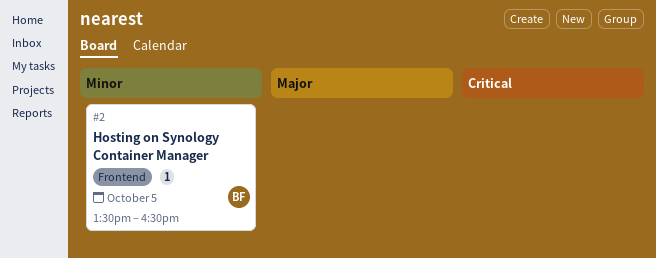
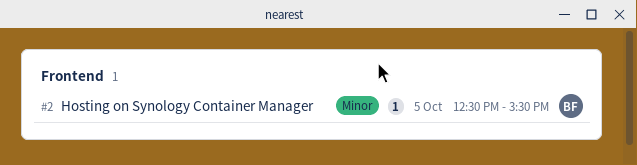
#2, begins: 13:30 -> 12:30
#2, ends: 16:30 -> 15:30

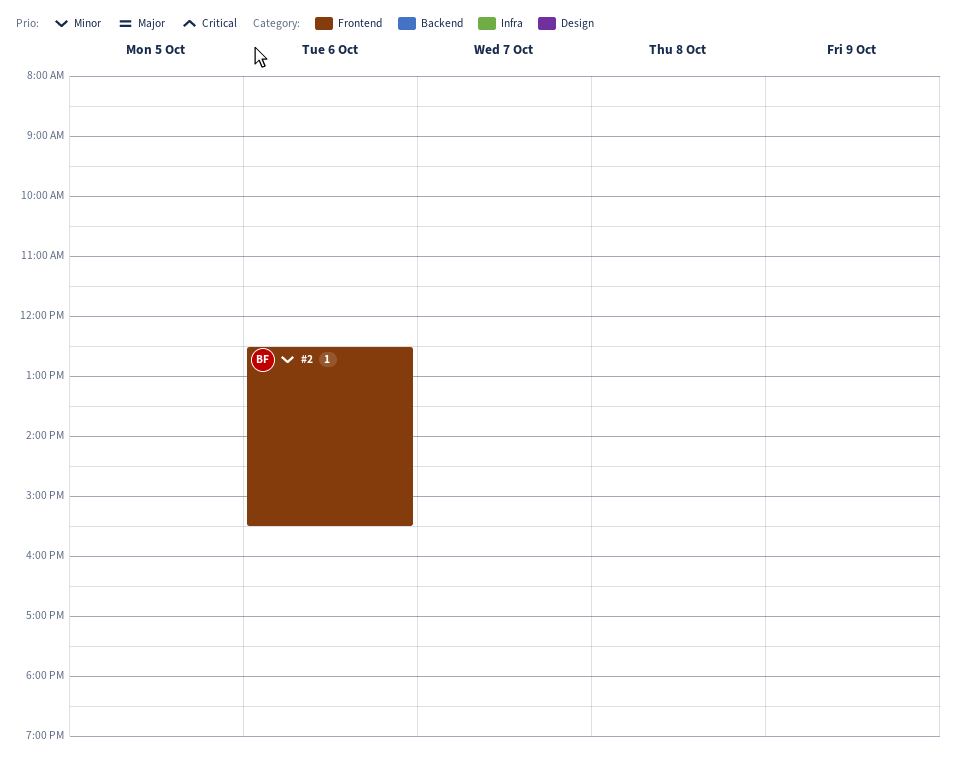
#2, day: Oct 5 -> Oct 6

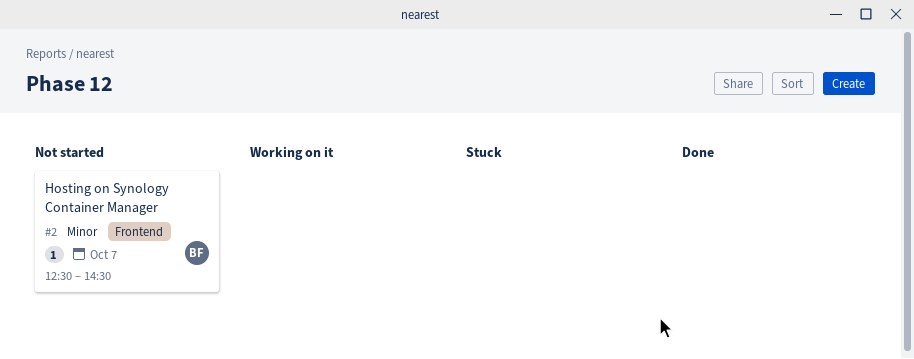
#2, day: Oct 6 -> Oct 7
#2, ends: 15:30 -> 14:30

